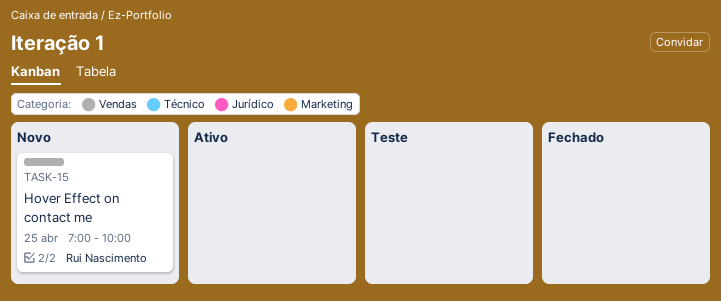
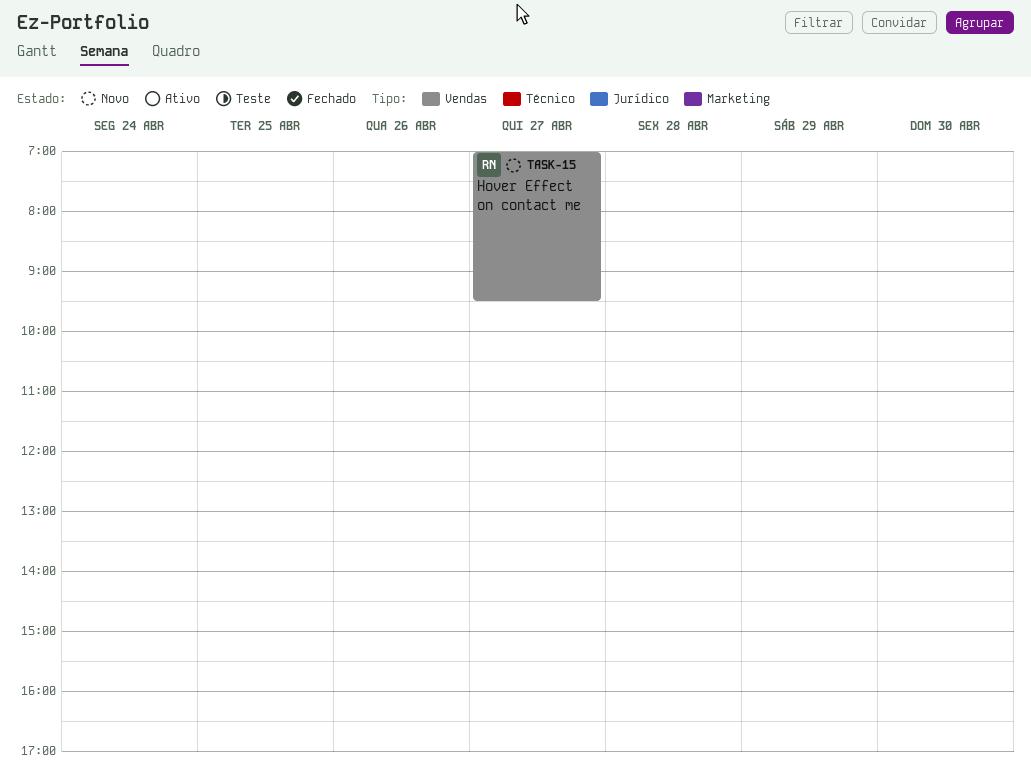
TASK-15, day: Apr 25 -> Apr 27
TASK-15, ends: 10:00 -> 09:30

